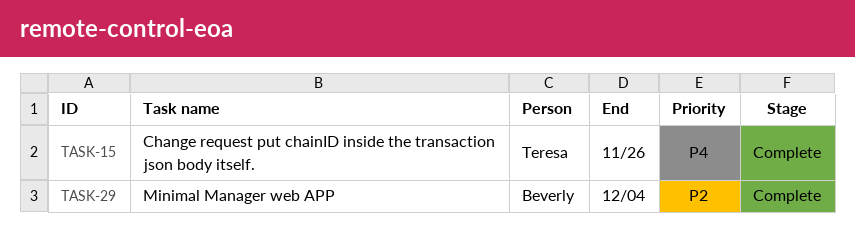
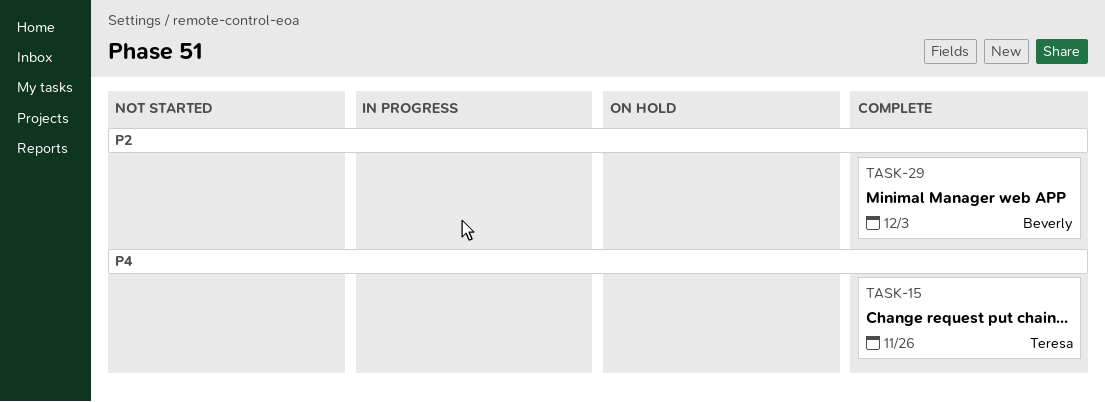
TASK-29, due: Dec 4 -> Dec 3

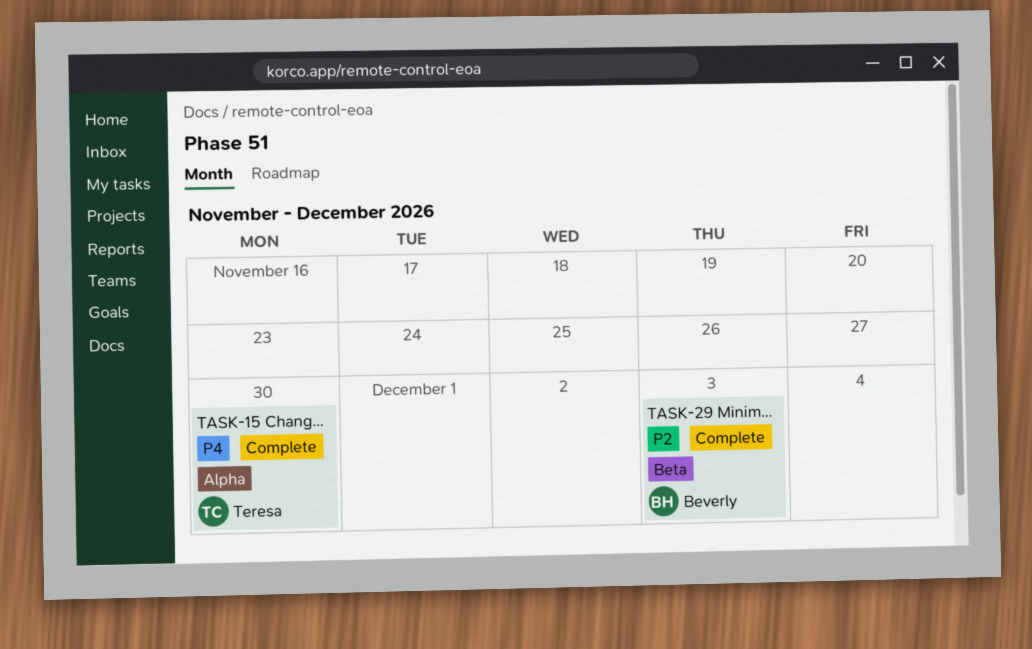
TASK-15, due: Nov 26 -> Nov 30

